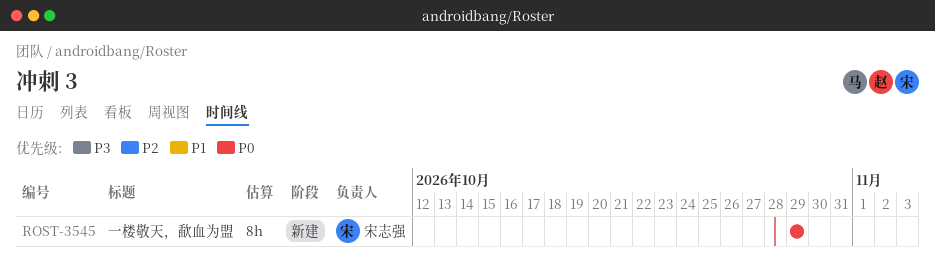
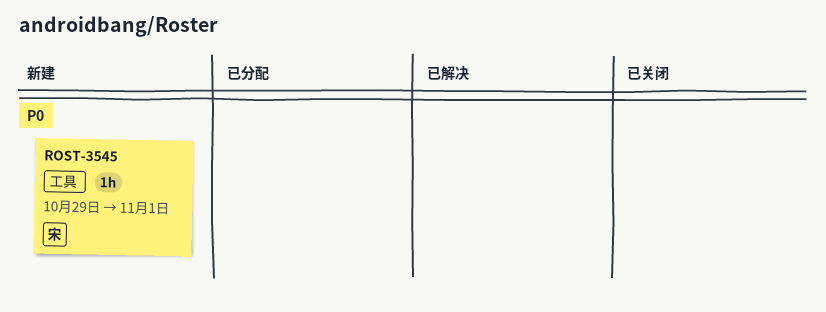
ROST-3545, estimate: 8h -> 1h
ROST-3545, due: Oct 29 -> Nov 1

